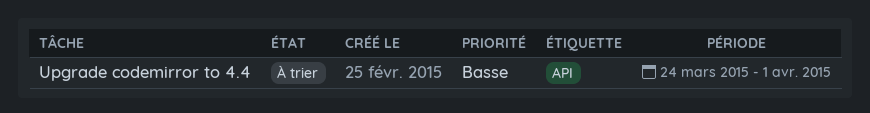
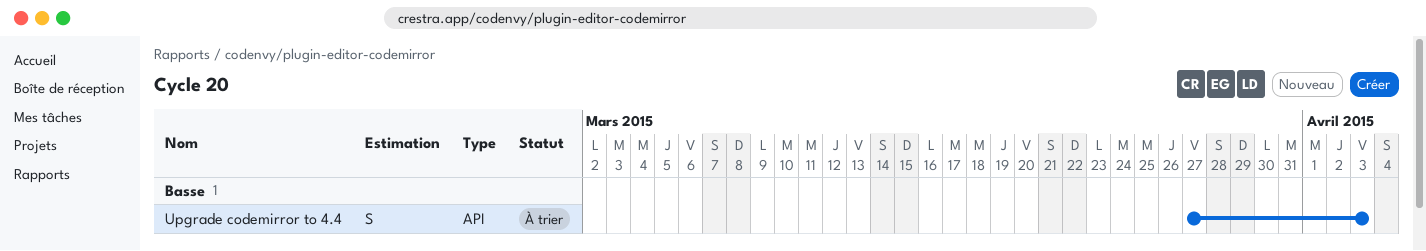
Upgrade codemirror to 4.4, start: Mar 24 -> Mar 27
Upgrade codemirror to 4.4, due: Apr 1 -> Apr 3

